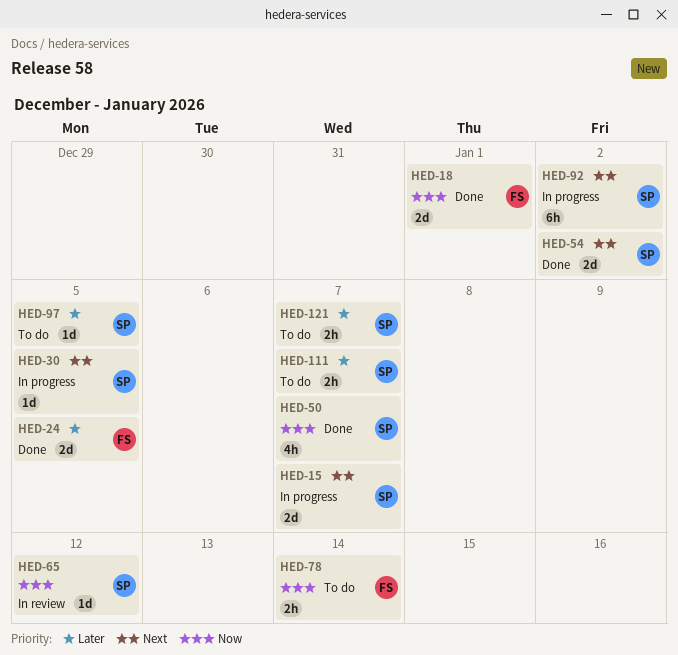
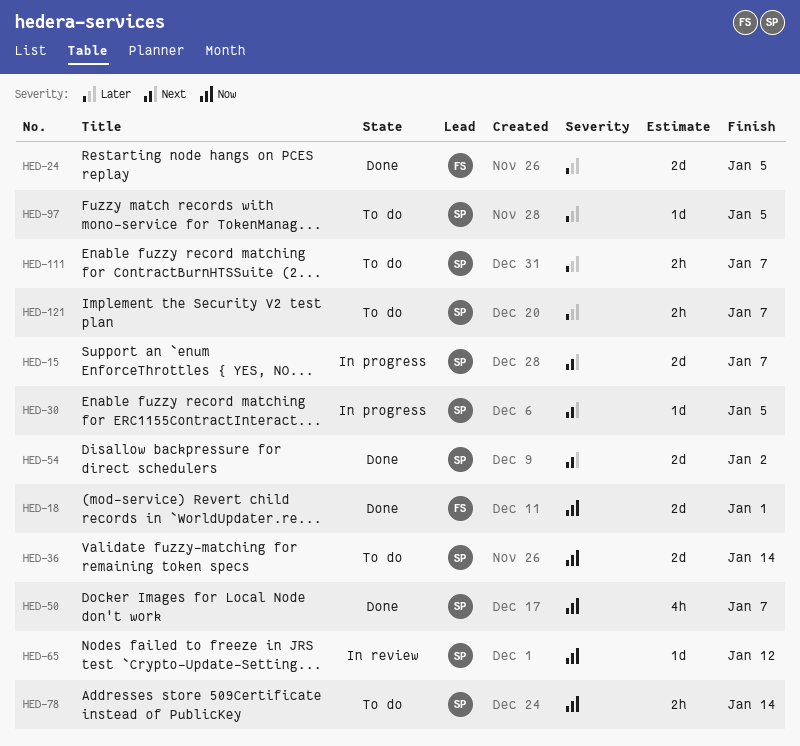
HED-36: none -> present
HED-78, owner: FS -> SP
HED-92: present -> none

